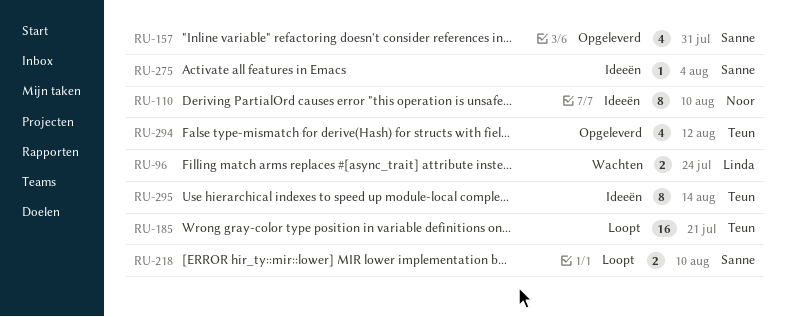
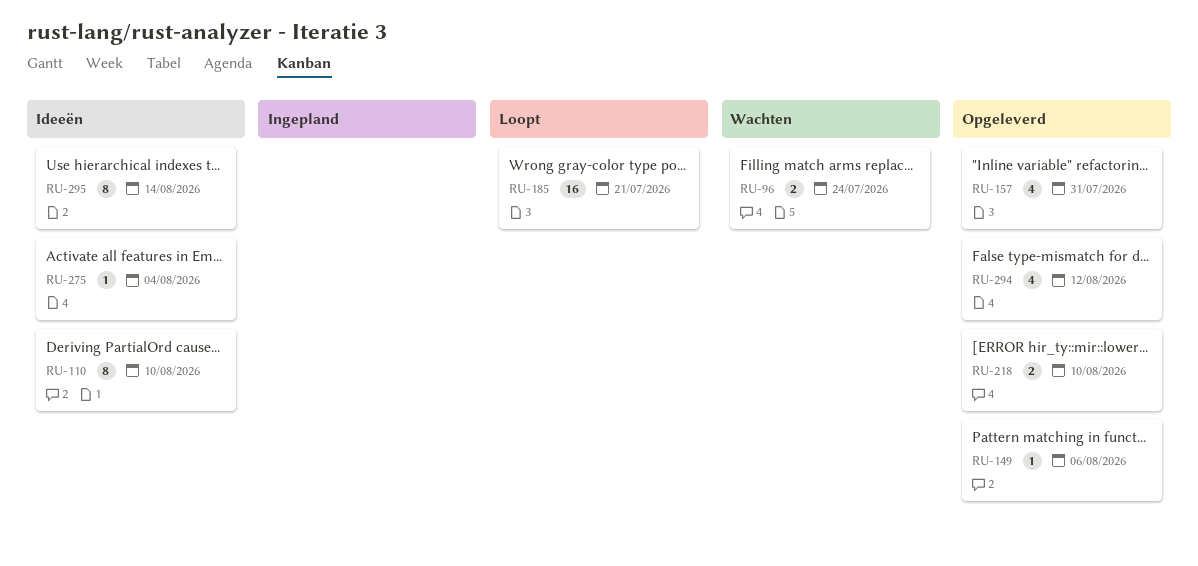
RU-149: none -> present
RU-218, status: Loopt -> Opgeleverd

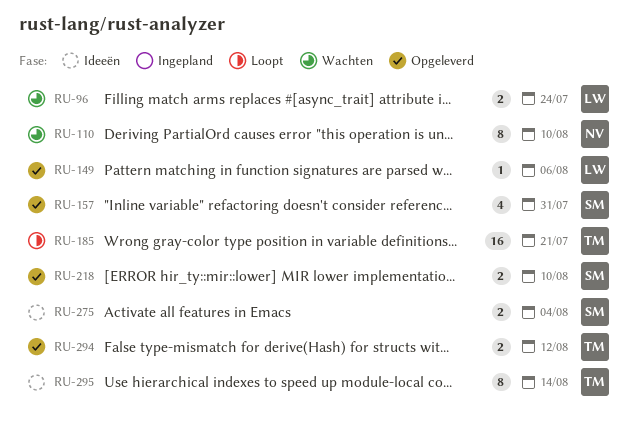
RU-110, status: Ideeën -> Wachten
RU-275, estimate: 1 -> 2
RU-294, estimate: 4 -> 2

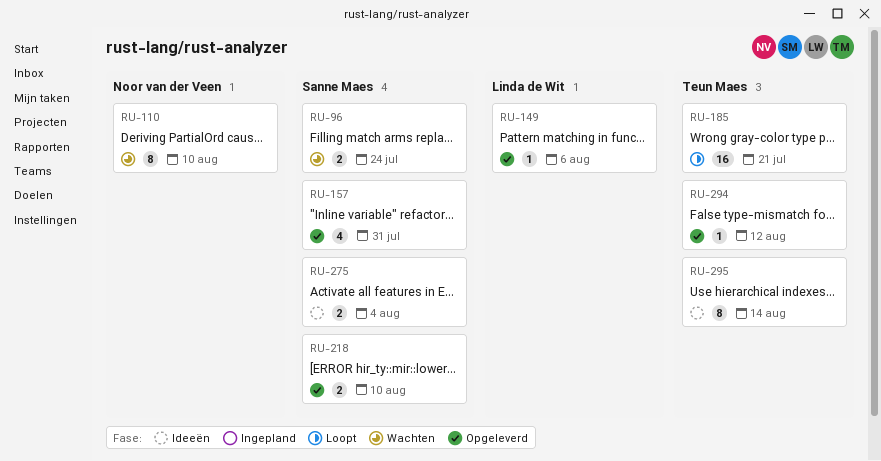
RU-96, owner: Linda de Wit -> Sanne Maes
RU-294, estimate: 2 -> 1

